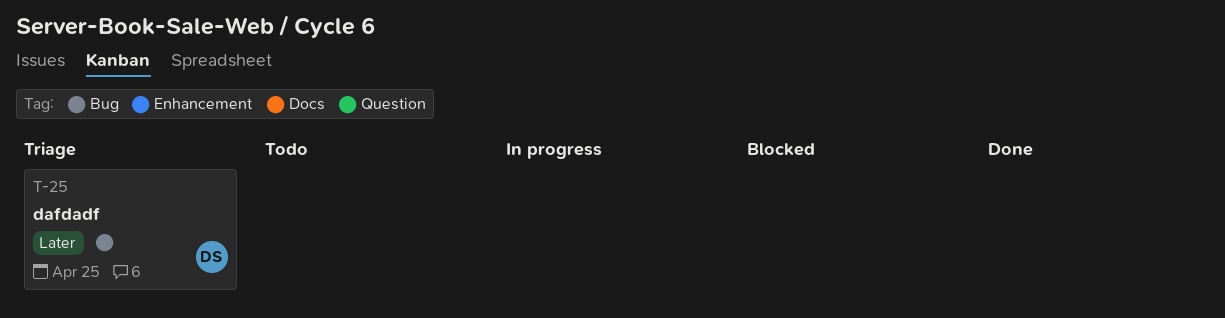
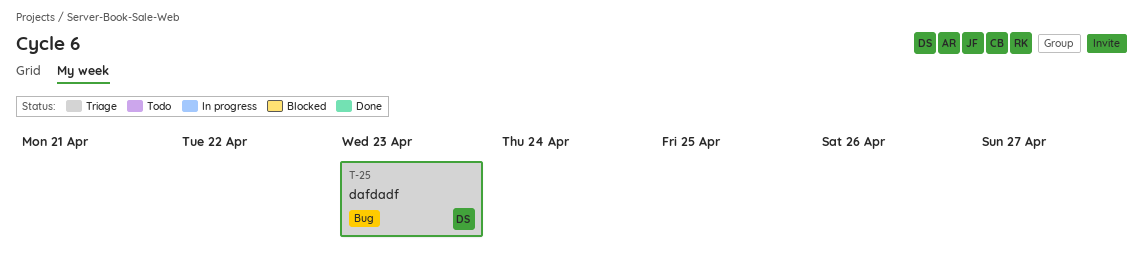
T-25, due: Apr 25 -> Apr 23

